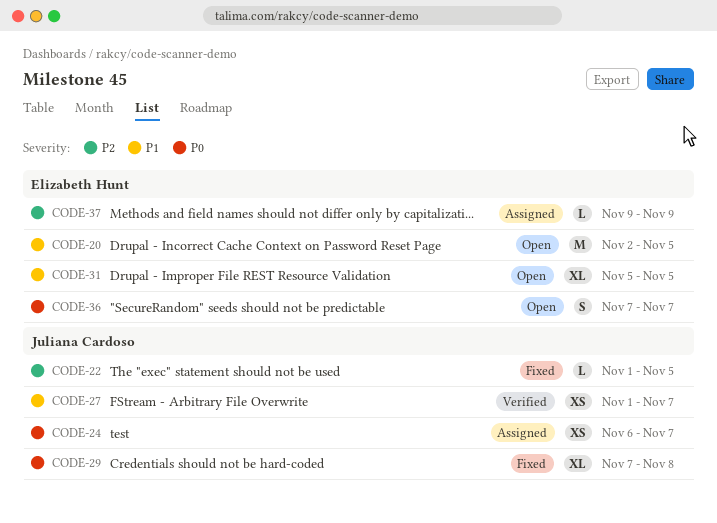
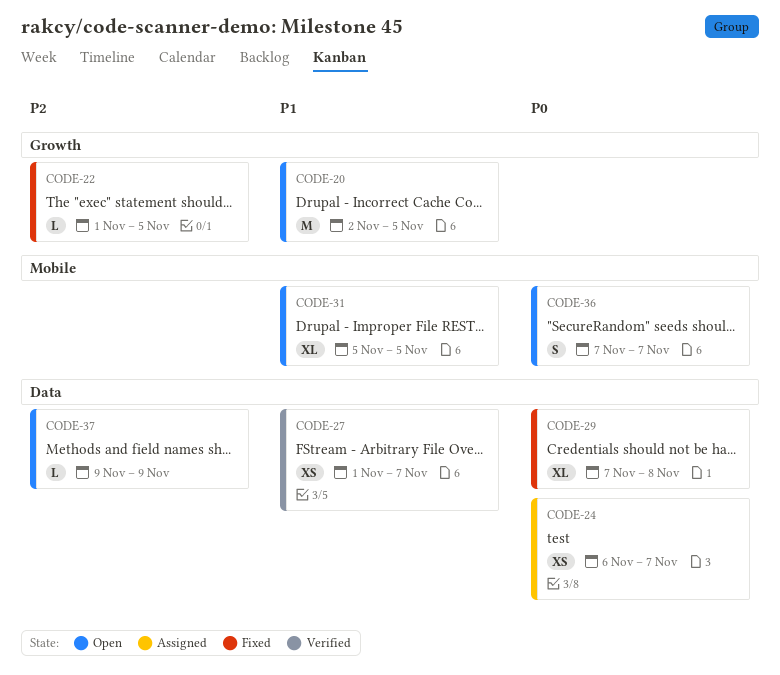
CODE-37, status: Assigned -> Open

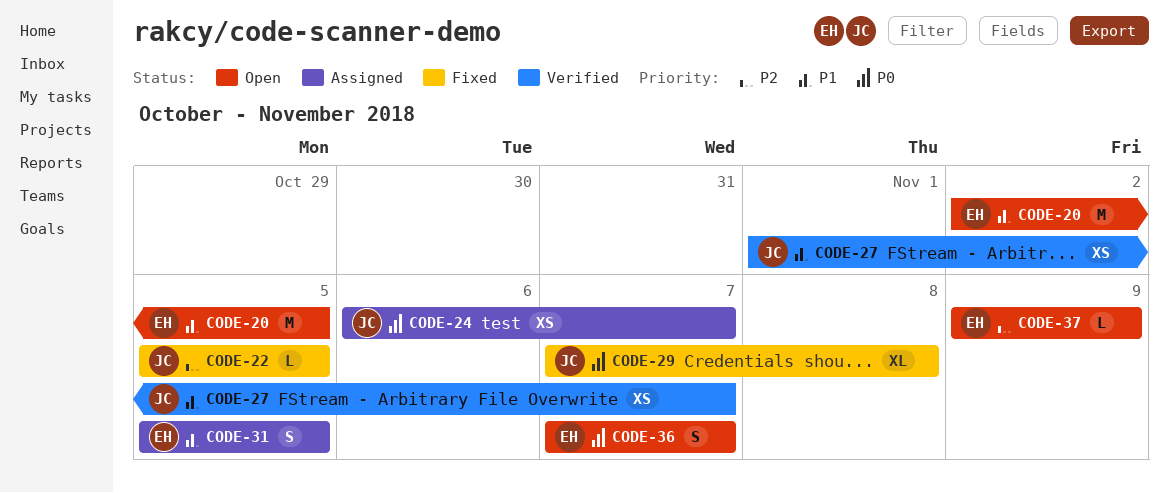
CODE-22, start: Nov 1 -> Nov 5
CODE-31, status: Open -> Assigned
CODE-31, estimate: XL -> S

